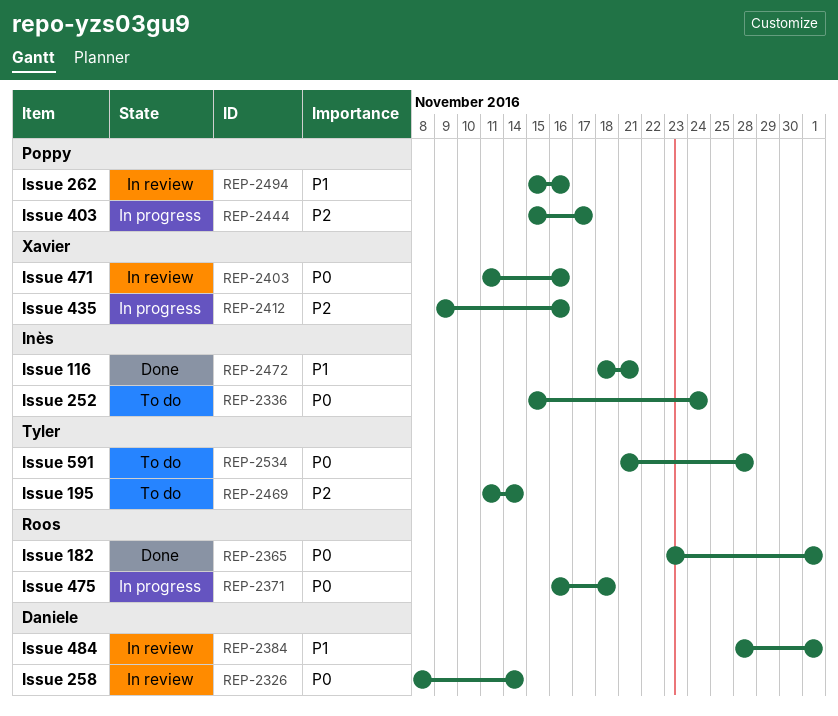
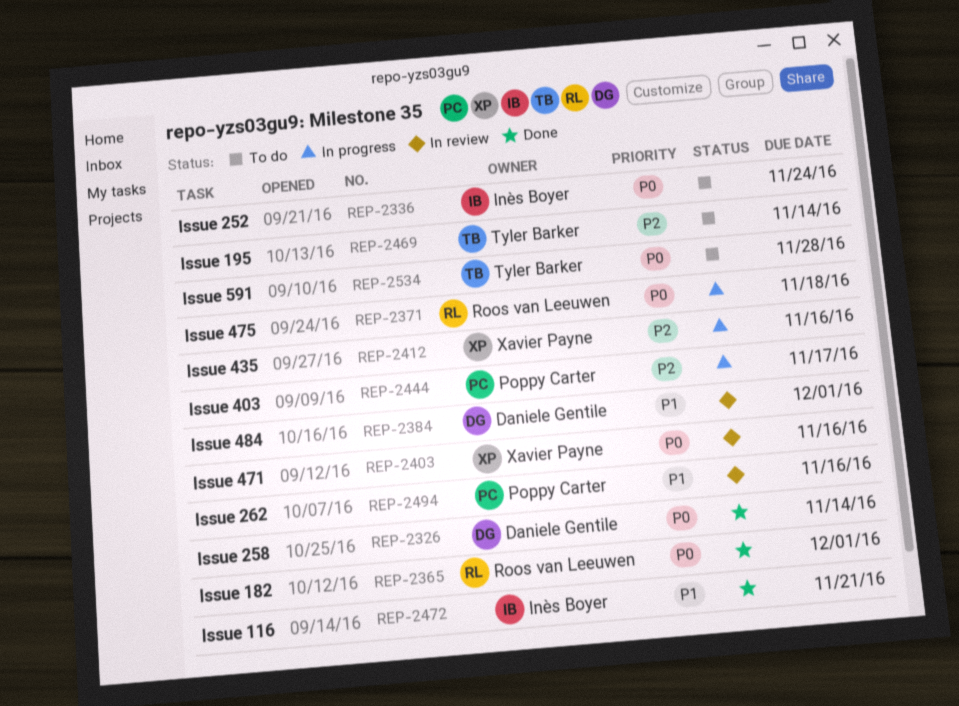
REP-2326, status: In review -> Done

